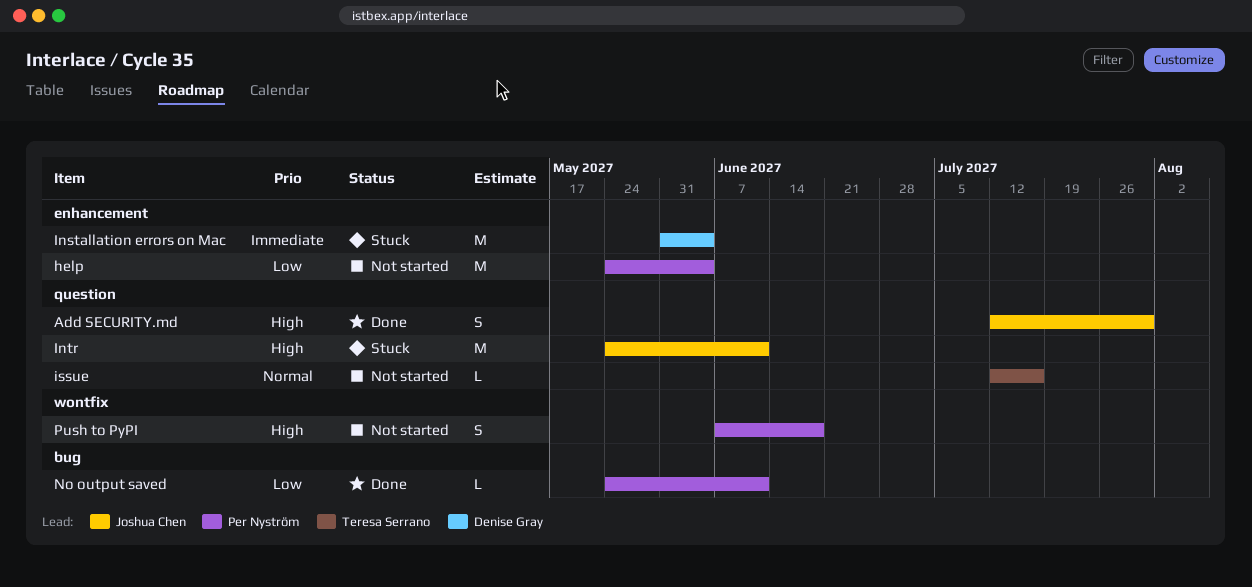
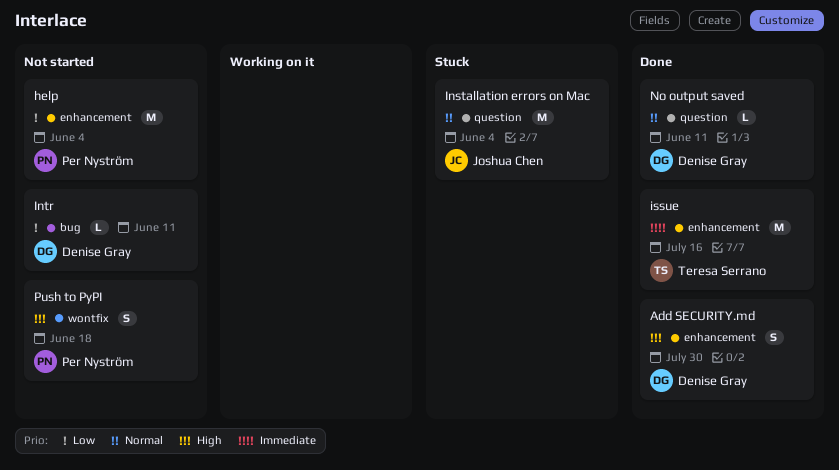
Add SECURITY.md, owner: Joshua Chen -> Denise Gray
Add SECURITY.md, label: question -> enhancement
Installation errors on Mac, owner: Denise Gray -> Joshua Chen
Installation errors on Mac, priority: Immediate -> Normal
Installation errors on Mac, label: enhancement -> question
Intr, status: Stuck -> Not started
Intr, owner: Joshua Chen -> Denise Gray
Intr, priority: High -> Low
Intr, label: question -> bug
Intr, estimate: M -> L
issue, status: Not started -> Done
issue, priority: Normal -> Immediate
issue, label: question -> enhancement
issue, estimate: L -> M
No output saved, owner: Per Nyström -> Denise Gray
No output saved, priority: Low -> Normal
No output saved, label: bug -> question

